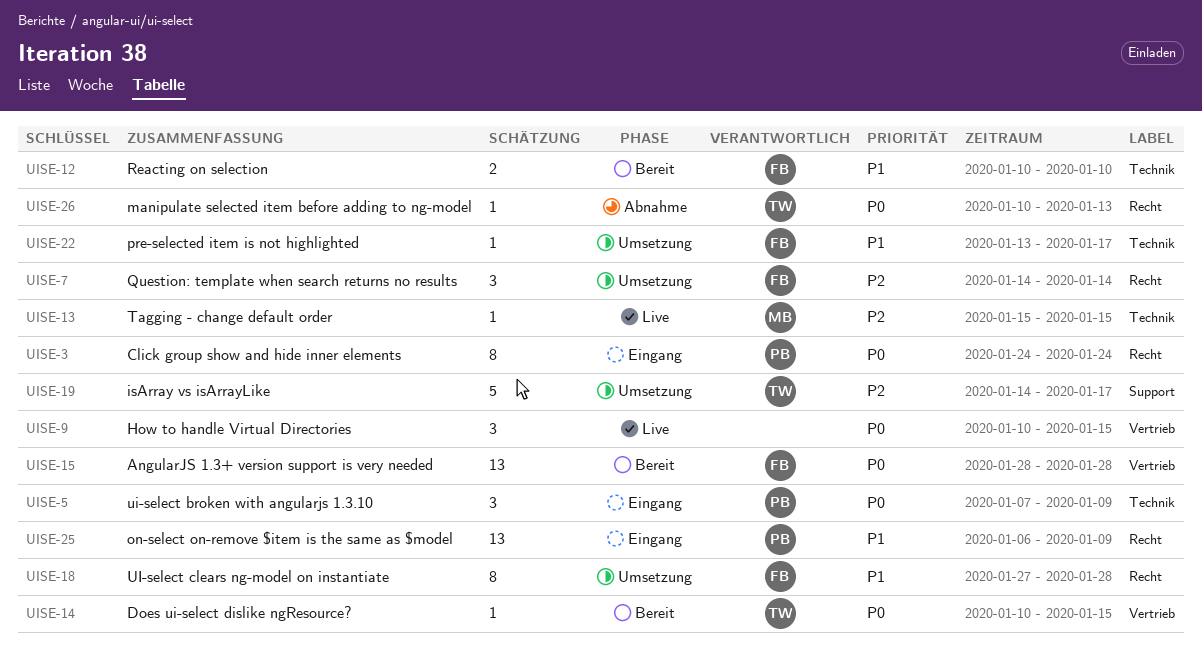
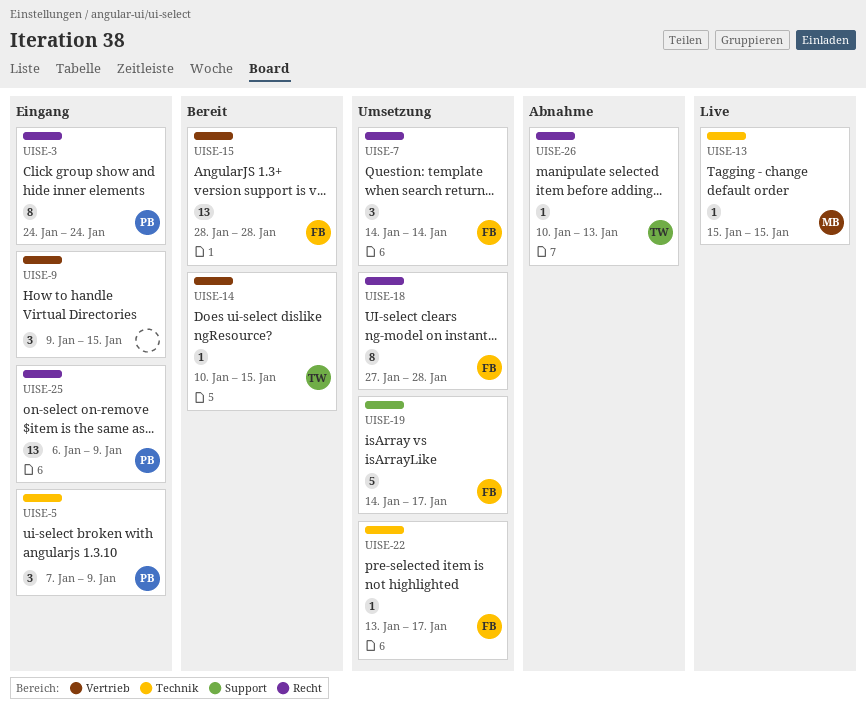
UISE-9, status: Live -> Eingang
UISE-9, start: Jan 10 -> Jan 9
UISE-12: present -> none
UISE-19, owner: TW -> FB

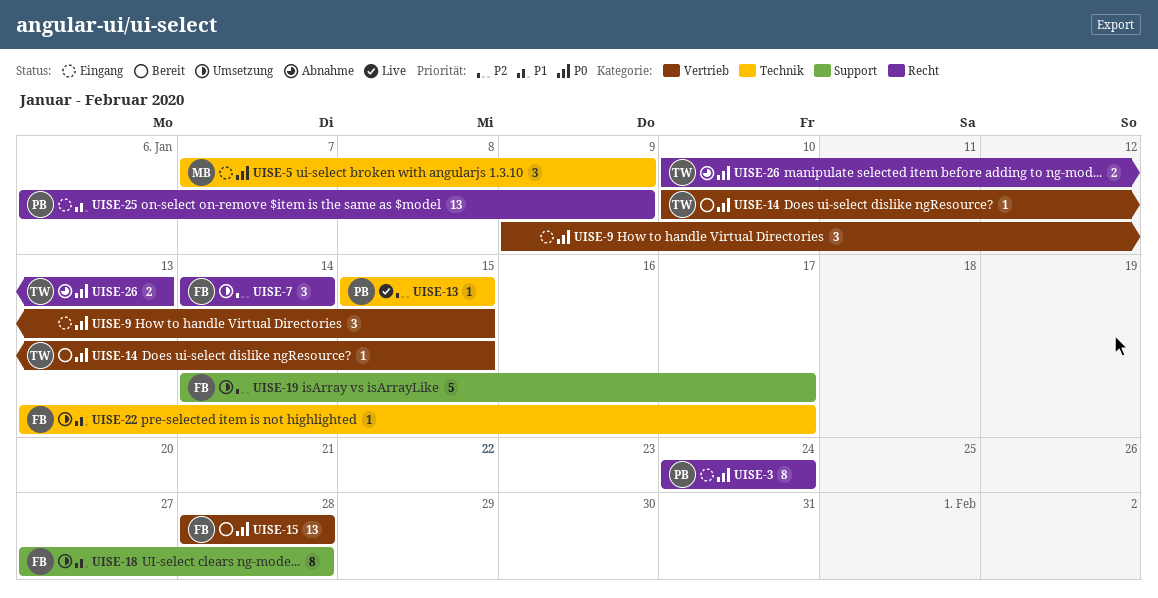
UISE-5, owner: PB -> MB
UISE-13, owner: MB -> PB
UISE-18, label: Recht -> Support
UISE-26, estimate: 1 -> 2

